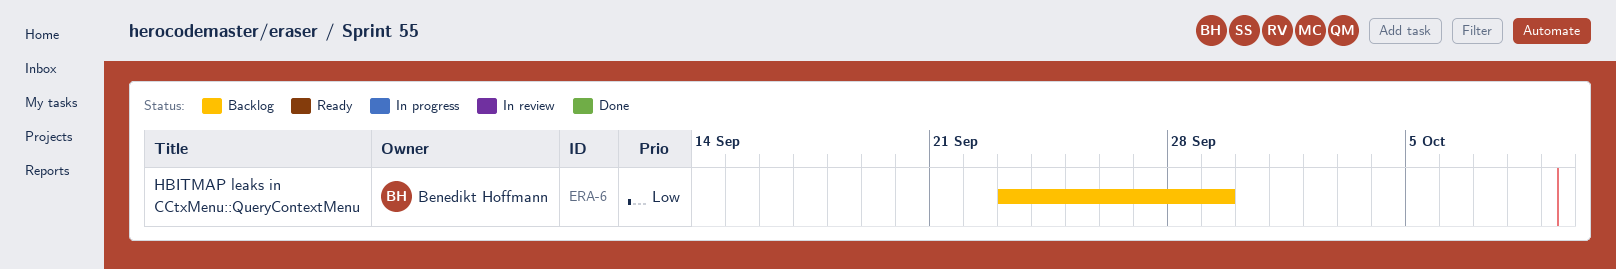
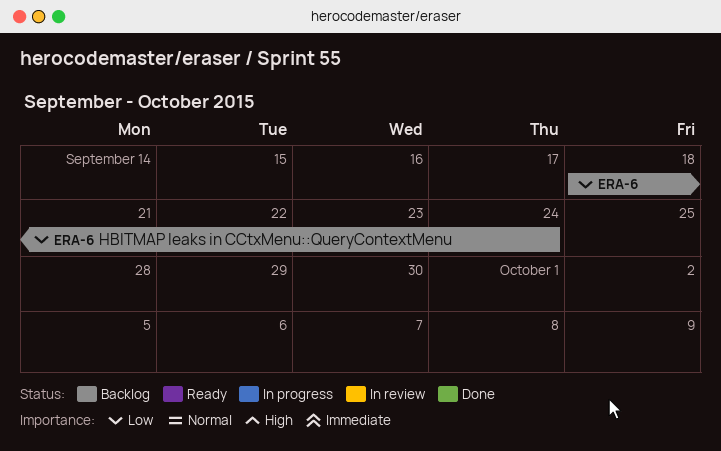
ERA-6, start: Sep 23 -> Sep 18
ERA-6, due: Sep 29 -> Sep 24

